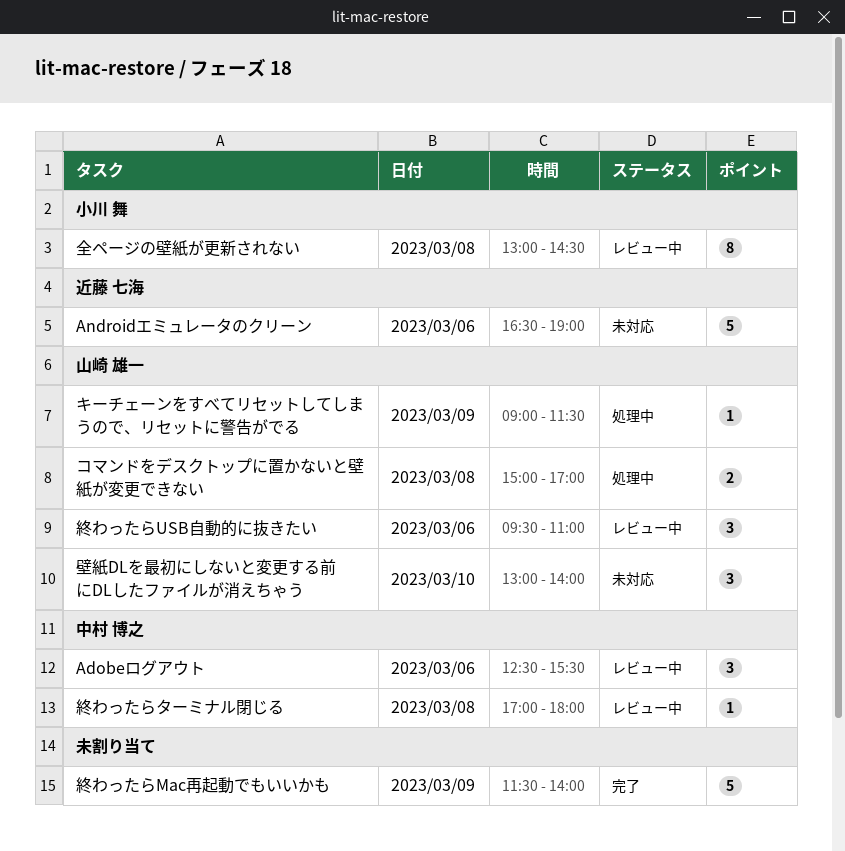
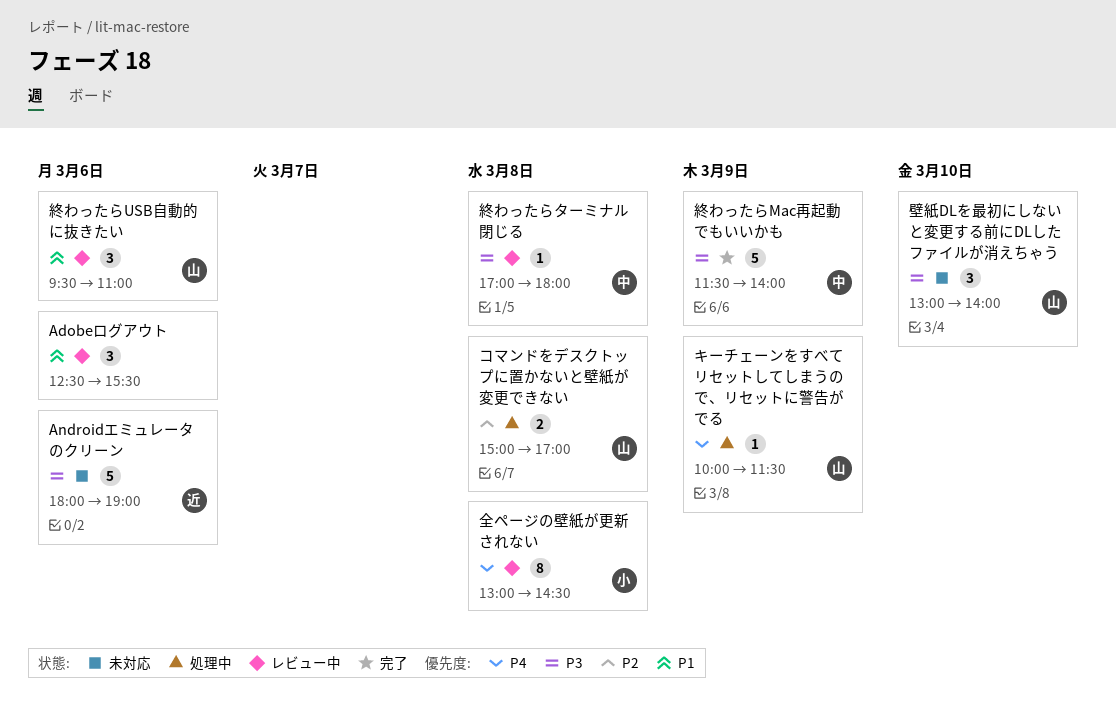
Adobeログアウト, owner: 中村 博之 -> none
Androidエミュレータのクリーン, begins: 16:30 -> 18:00
キーチェーンをすべてリセットしてしまうので、リセットに警告がでる, begins: 09:00 -> 10:00
終わったらMac再起動でもいいかも, owner: none -> 中村 博之

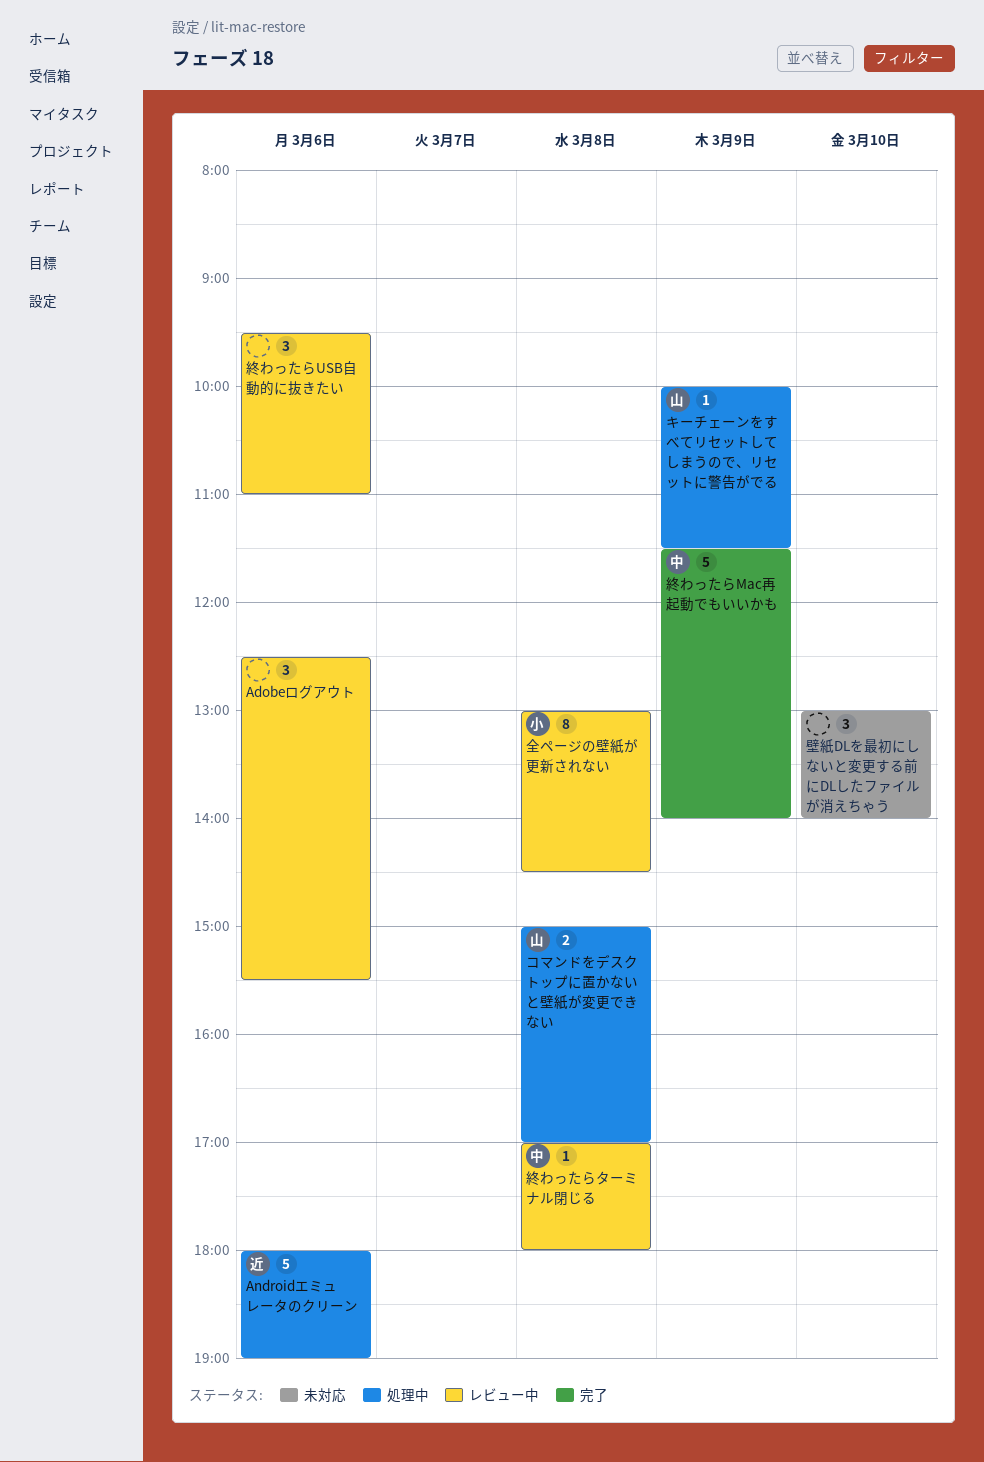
Androidエミュレータのクリーン, status: 未対応 -> 処理中
壁紙DLを最初にしないと変更する前にDLしたファイルが消えちゃう, owner: 山 -> none
終わったらUSB自動的に抜きたい, owner: 山 -> none

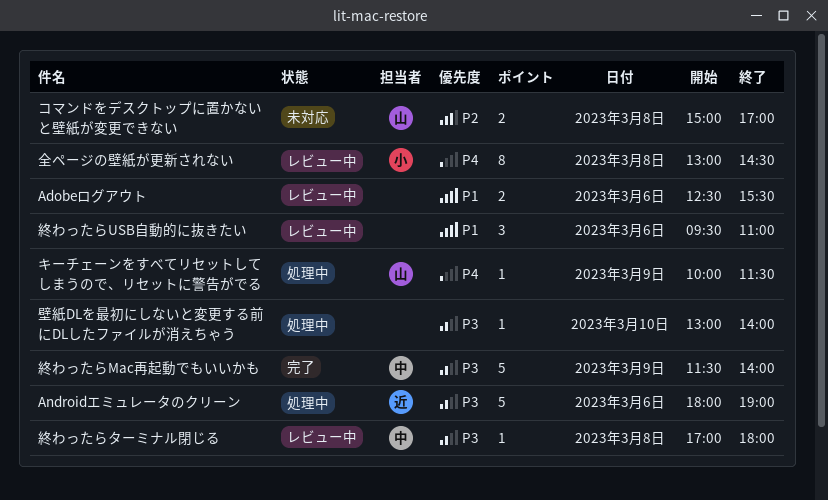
Adobeログアウト, estimate: 3 -> 2
コマンドをデスクトップに置かないと壁紙が変更できない, status: 処理中 -> 未対応
壁紙DLを最初にしないと変更する前にDLしたファイルが消えちゃう, status: 未対応 -> 処理中
壁紙DLを最初にしないと変更する前にDLしたファイルが消えちゃう, estimate: 3 -> 1

